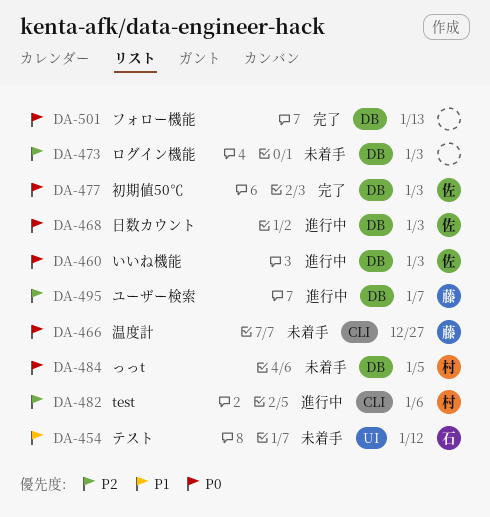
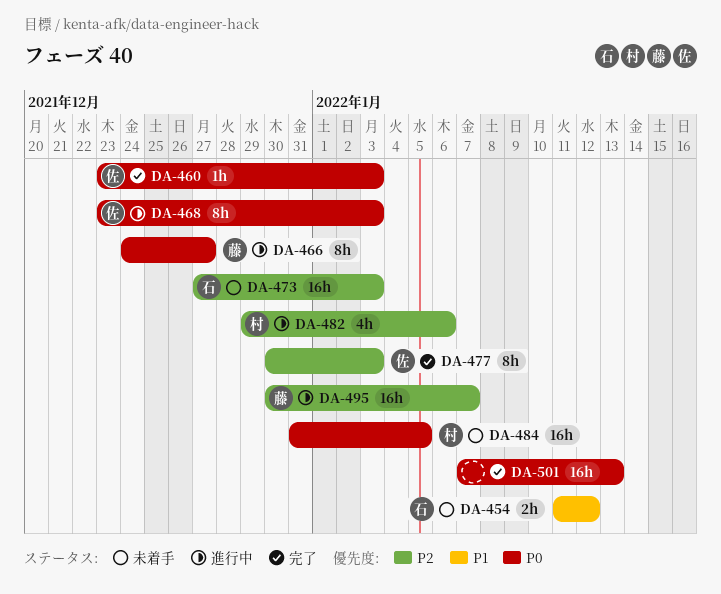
DA-460, status: 進行中 -> 完了
DA-466, status: 未着手 -> 進行中
DA-473, owner: none -> 石
DA-477, priority: P0 -> P2

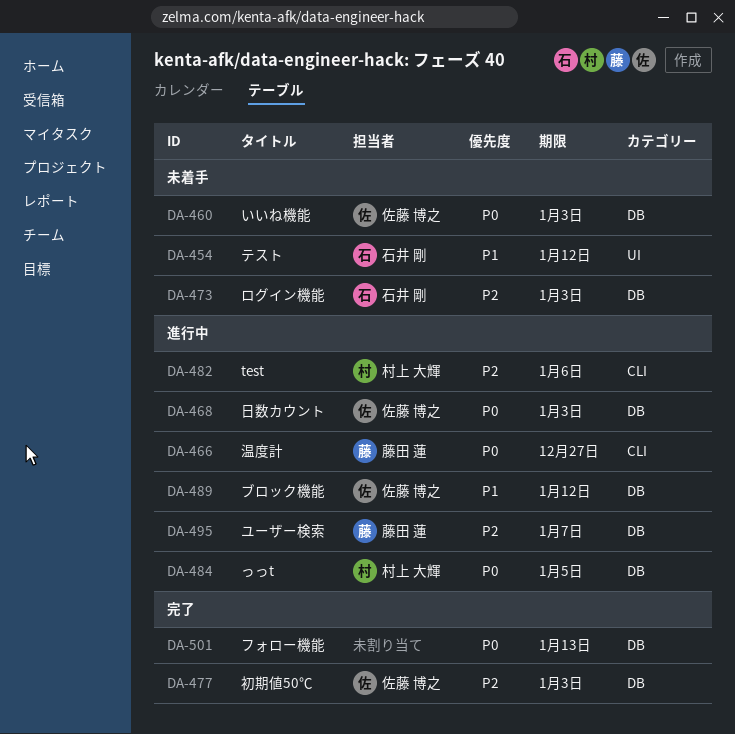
DA-460, status: 完了 -> 未着手
DA-484, status: 未着手 -> 進行中
DA-489: none -> present

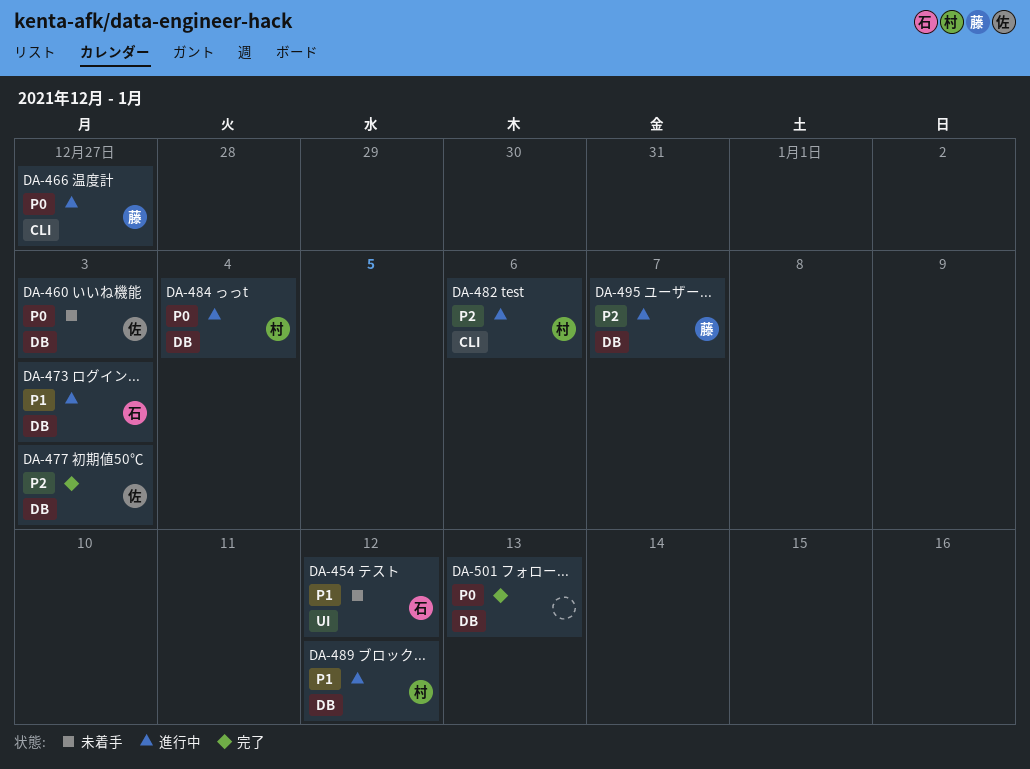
DA-468: present -> none
DA-473, status: 未着手 -> 進行中
DA-473, priority: P2 -> P1
DA-484, due: Jan 5 -> Jan 4
DA-489, owner: 佐藤 博之 -> 村上 大輝

